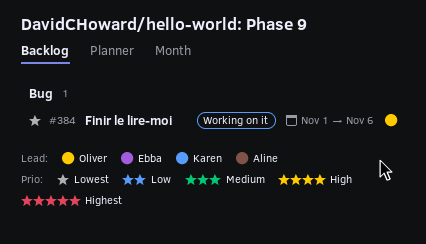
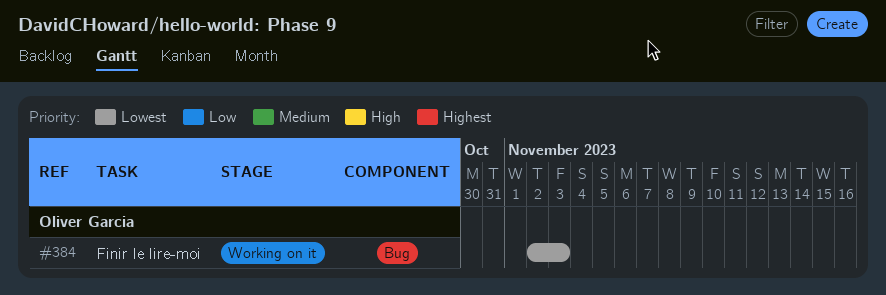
#384, start: Nov 1 -> Nov 2
#384, due: Nov 6 -> Nov 3

